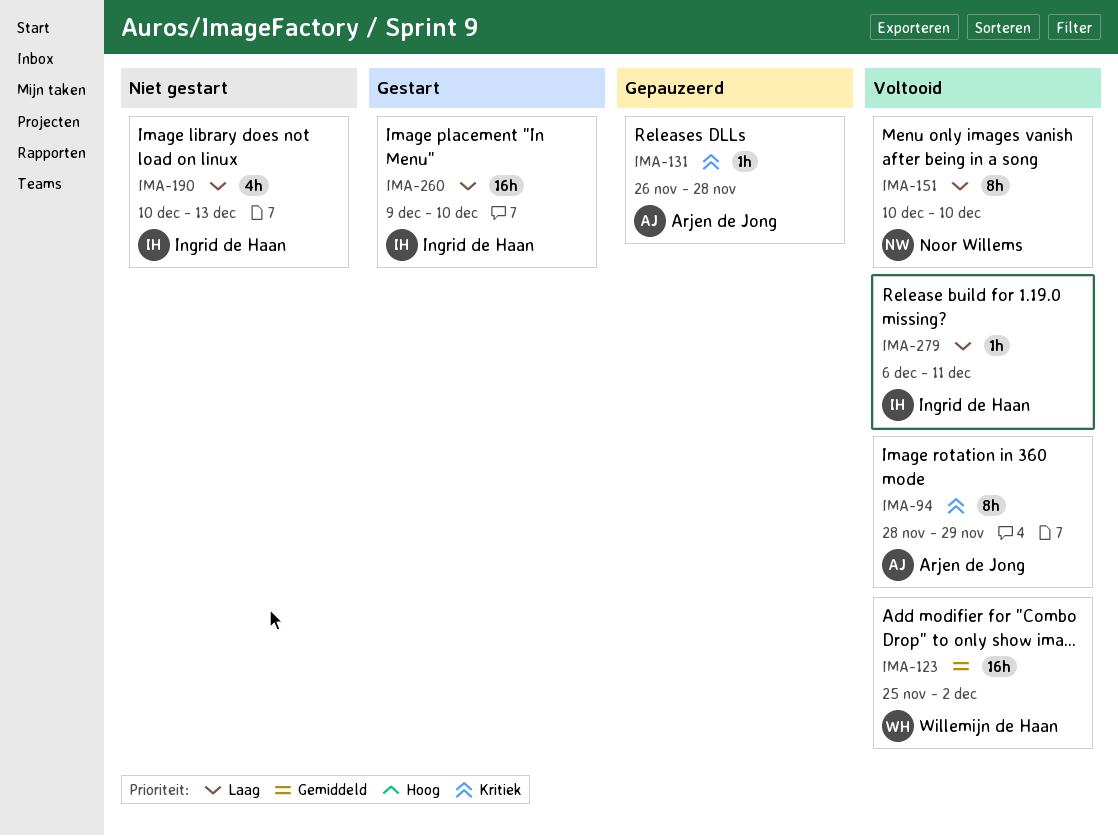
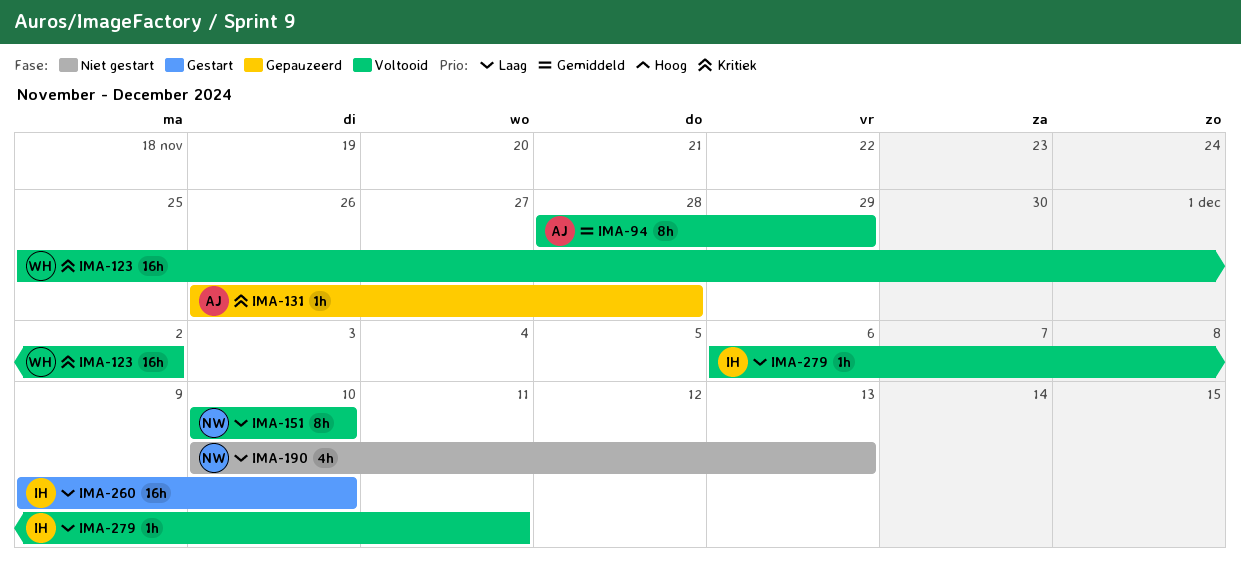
IMA-94, priority: Kritiek -> Gemiddeld
IMA-123, priority: Gemiddeld -> Kritiek
IMA-190, owner: Ingrid de Haan -> Noor Willems

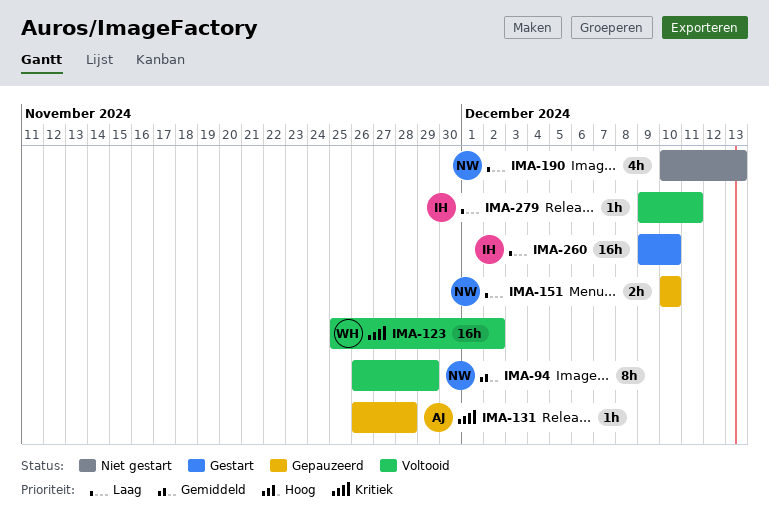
IMA-94, owner: AJ -> NW
IMA-94, start: Nov 28 -> Nov 26
IMA-151, status: Voltooid -> Gepauzeerd
IMA-151, estimate: 8h -> 2h
IMA-279, start: Dec 6 -> Dec 9

